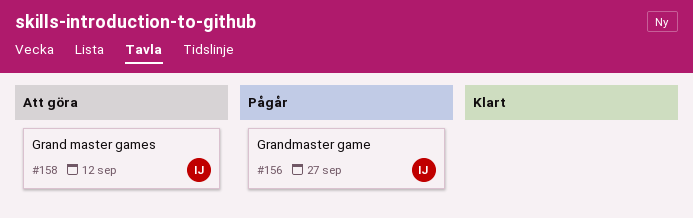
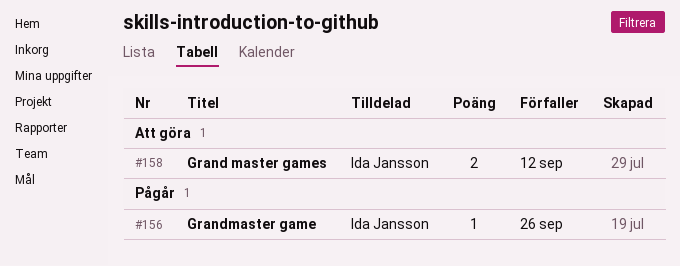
#156, due: Sep 27 -> Sep 26

